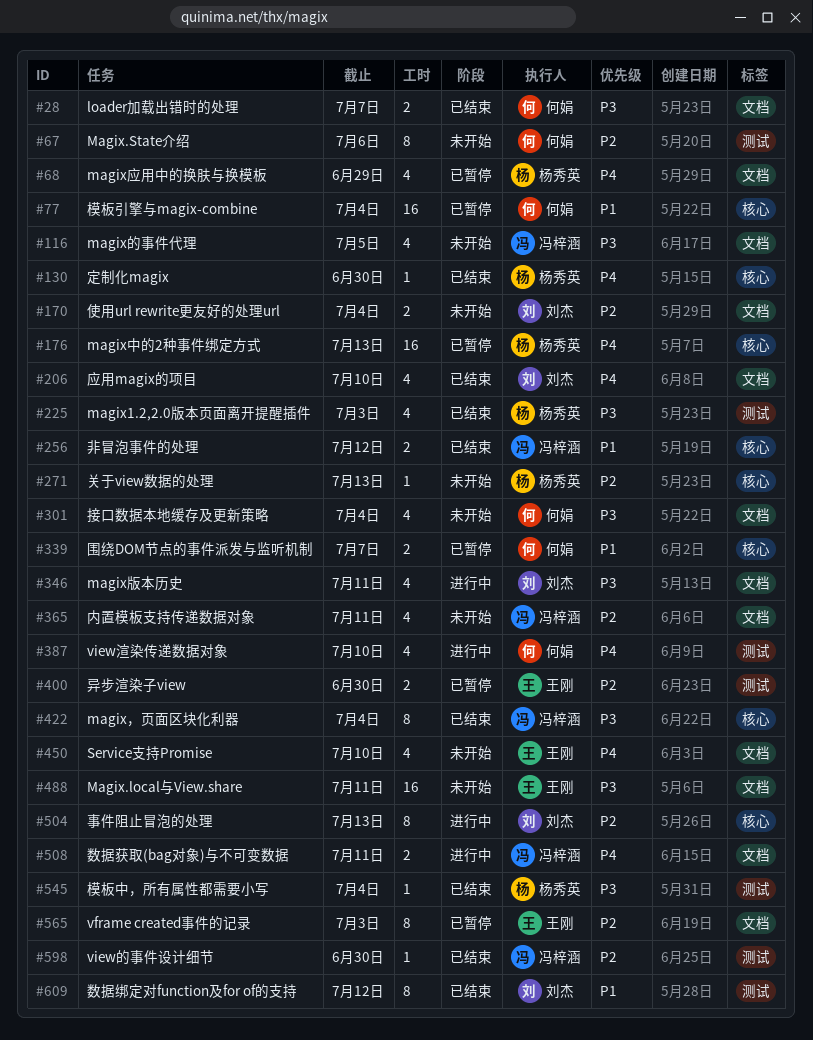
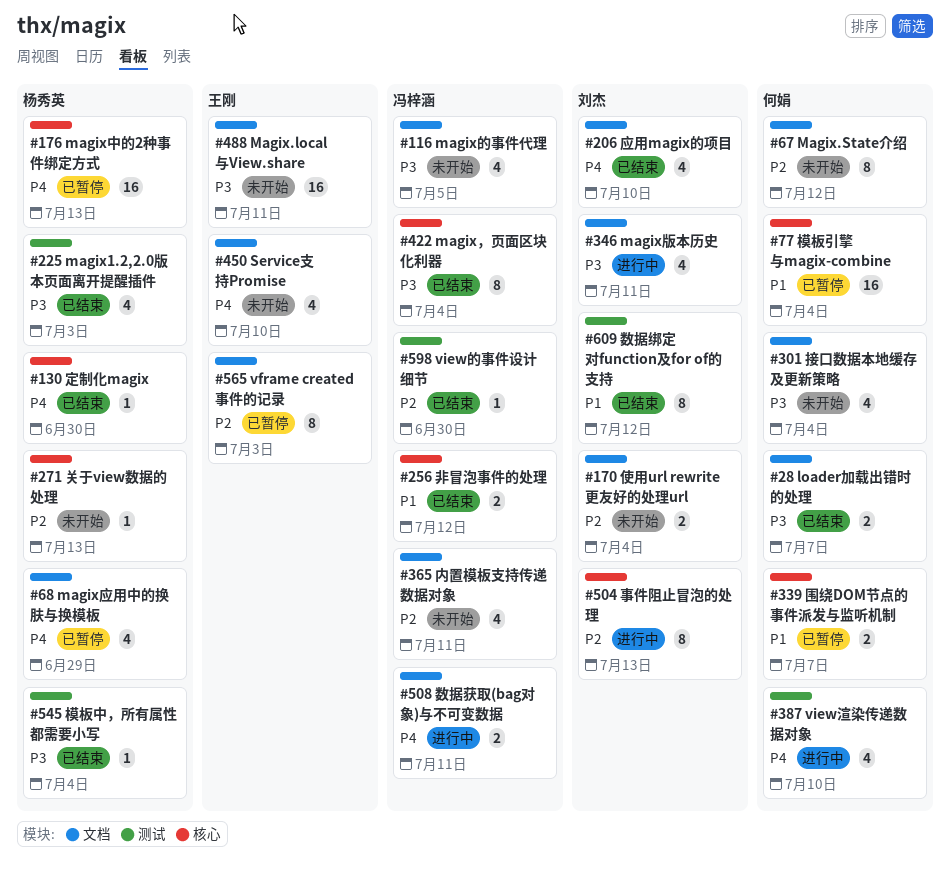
#67, label: 测试 -> 文档
#67, due: Jul 6 -> Jul 12
#400: present -> none

